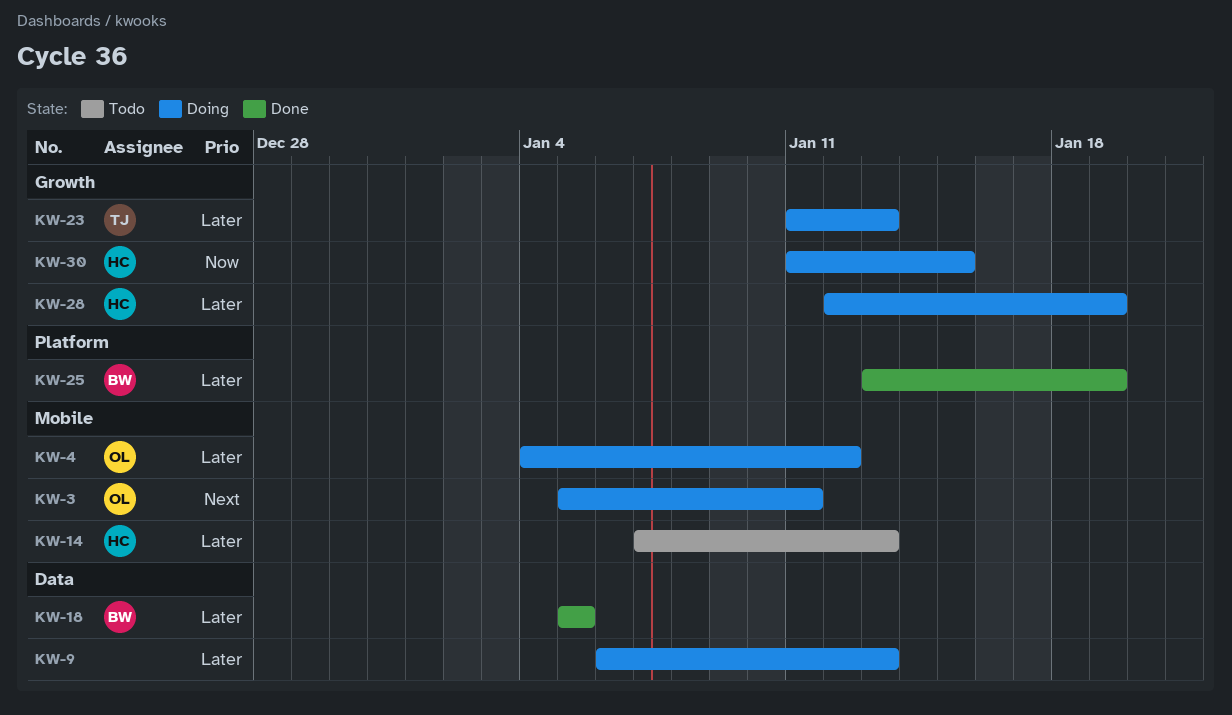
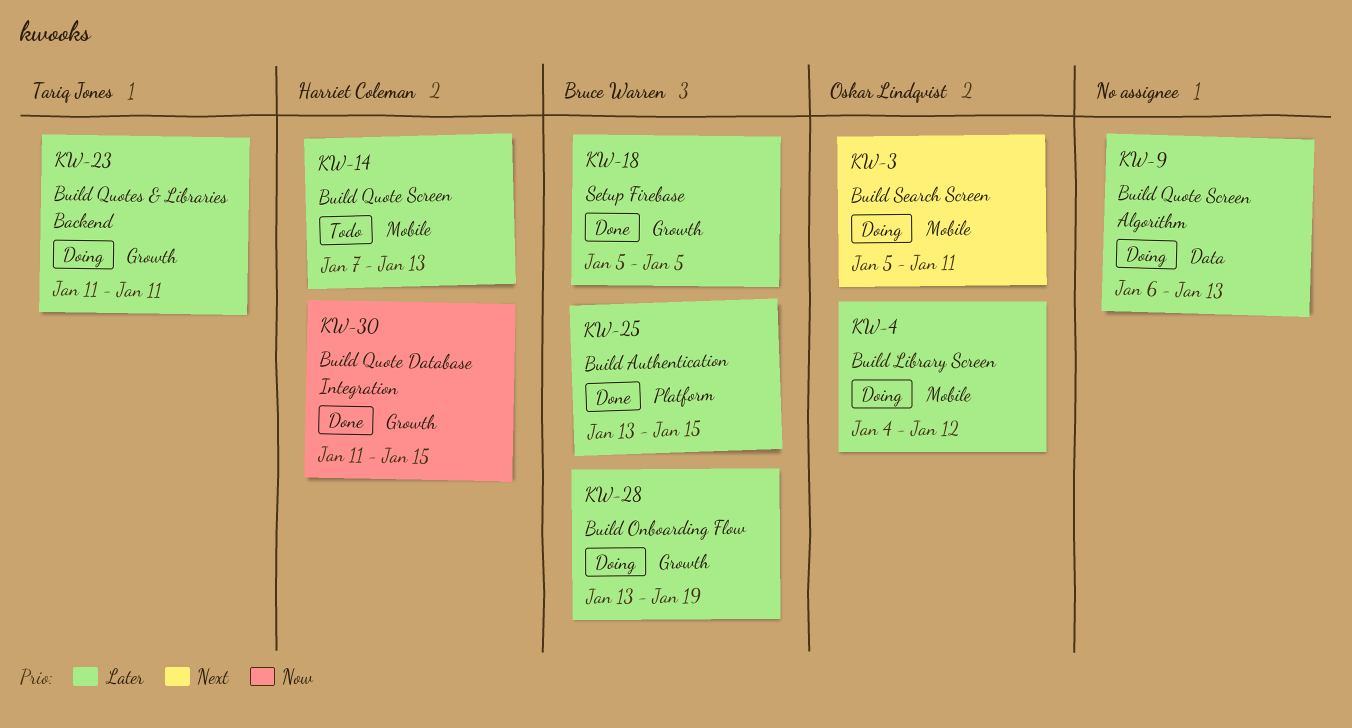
KW-18, label: Data -> Growth
KW-23, due: Jan 13 -> Jan 11
KW-25, due: Jan 19 -> Jan 15
KW-28, owner: Harriet Coleman -> Bruce Warren
KW-28, start: Jan 12 -> Jan 13
KW-30, status: Doing -> Done

